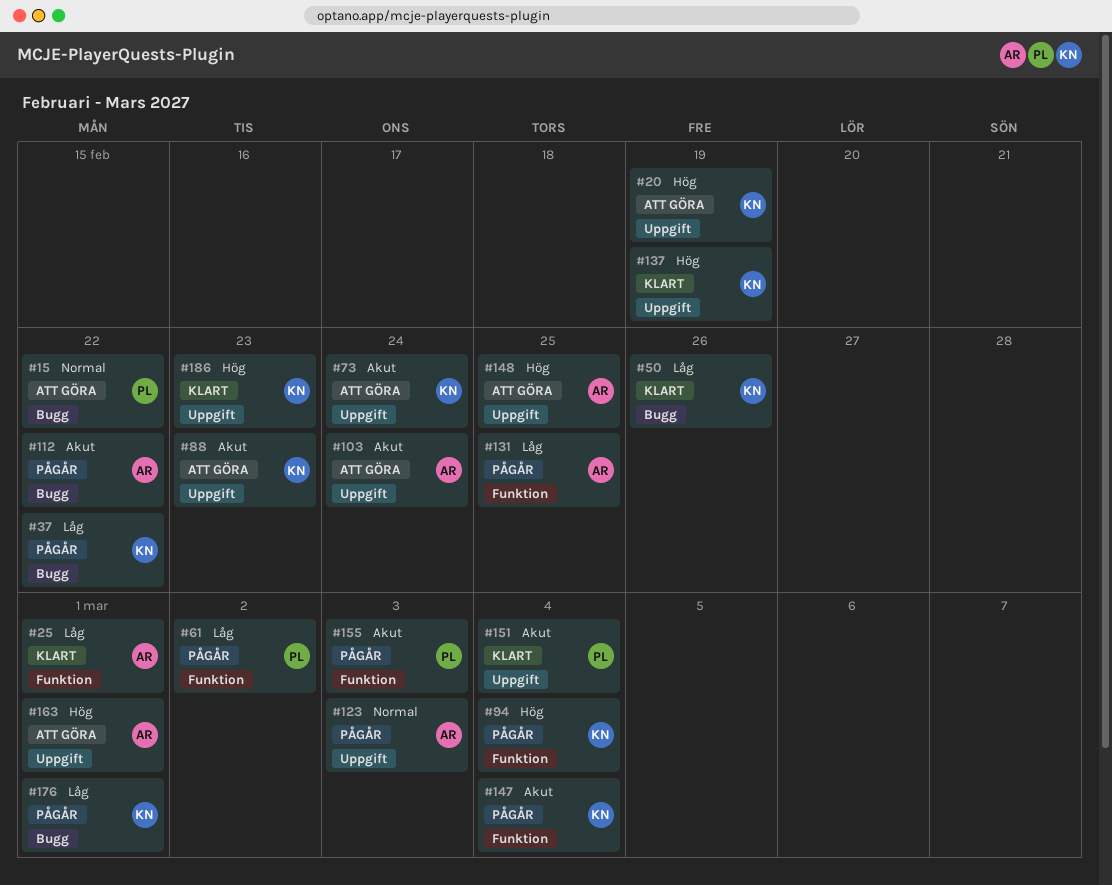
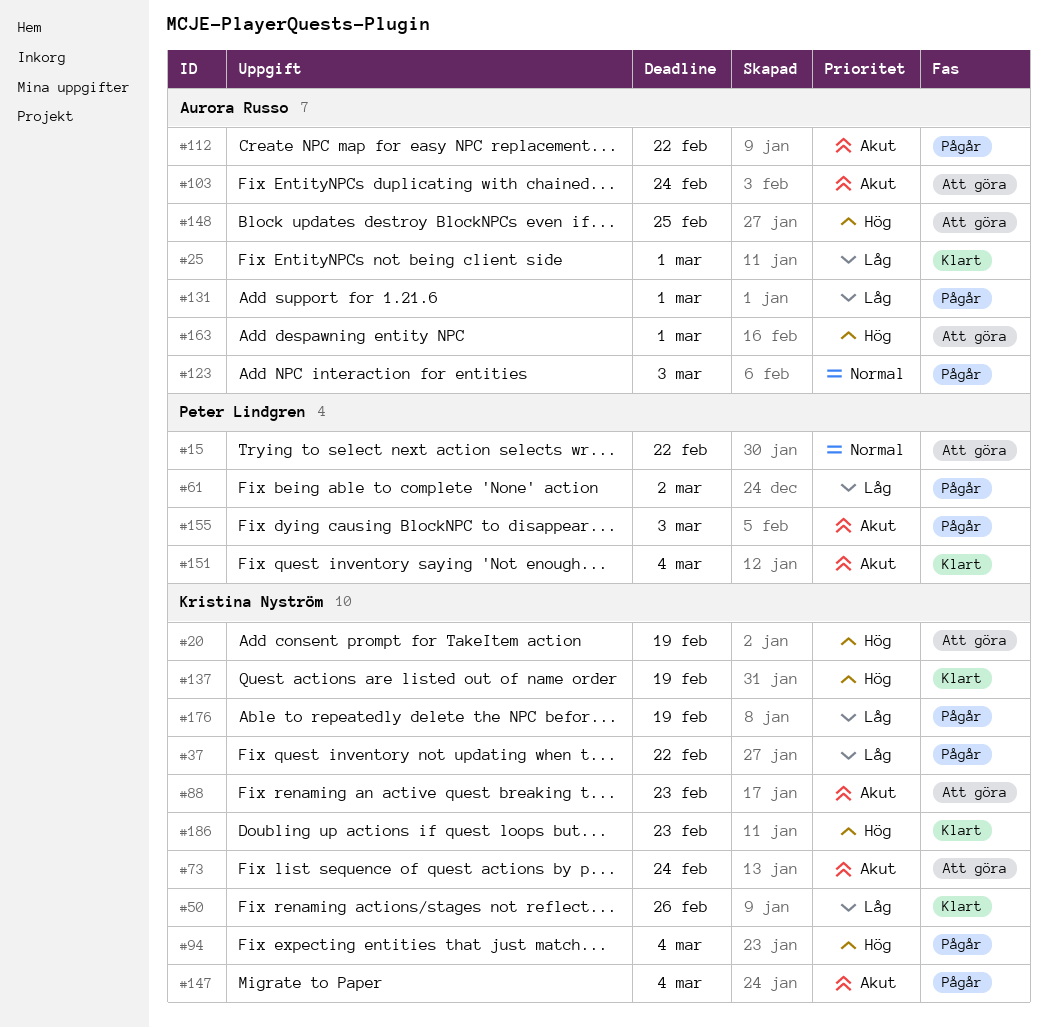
#131, due: Feb 25 -> Mar 1
#176, due: Mar 1 -> Feb 19

